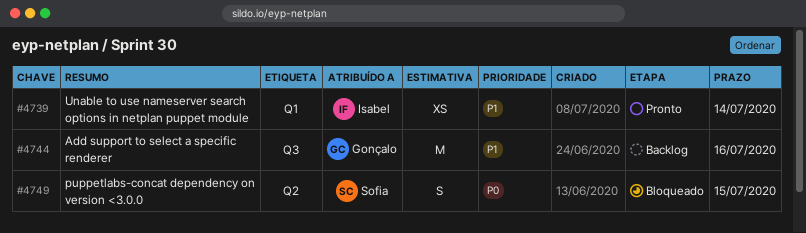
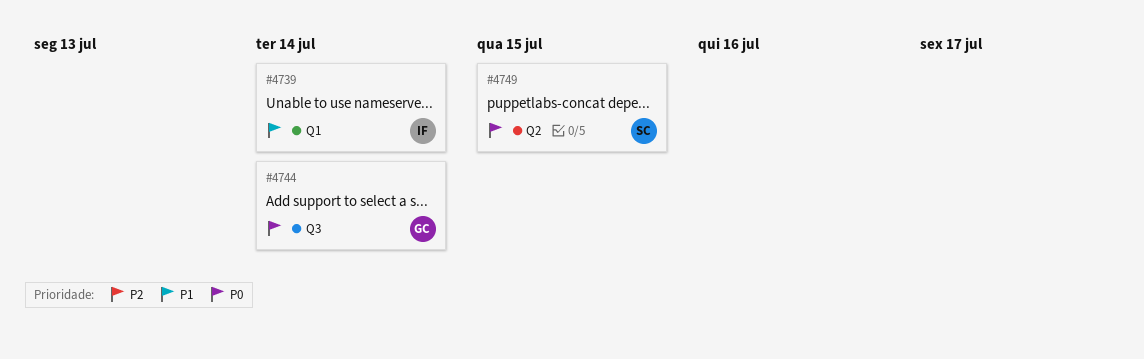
#4744, priority: P1 -> P0
#4744, due: Jul 16 -> Jul 14

